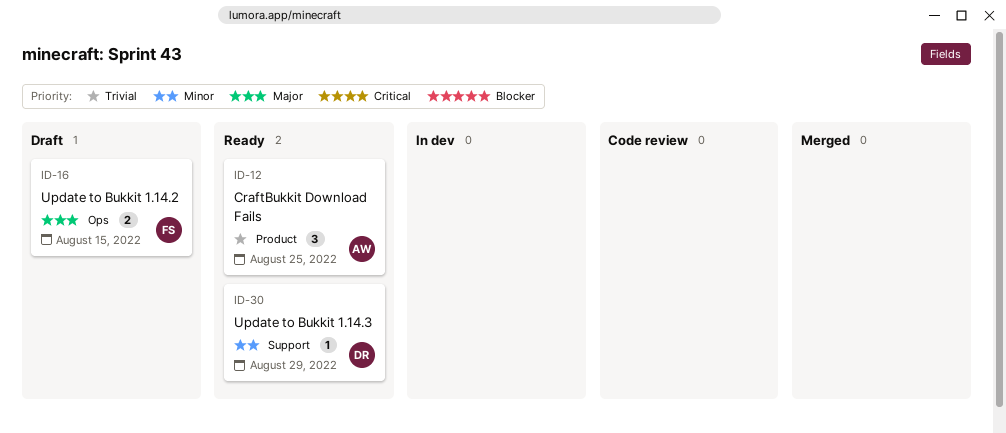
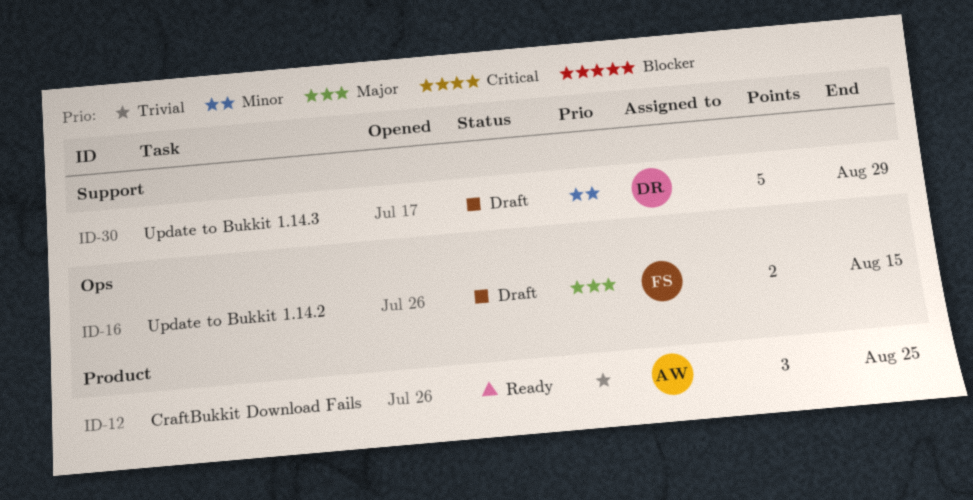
ID-30, status: Ready -> Draft
ID-30, estimate: 1 -> 5

